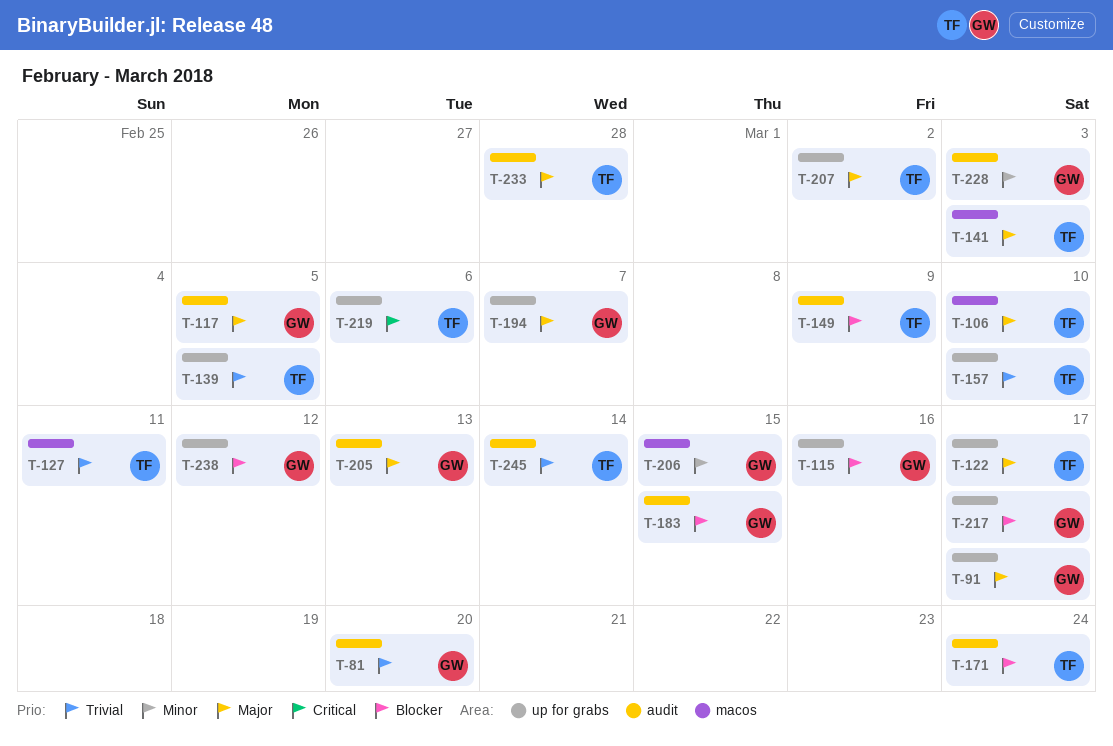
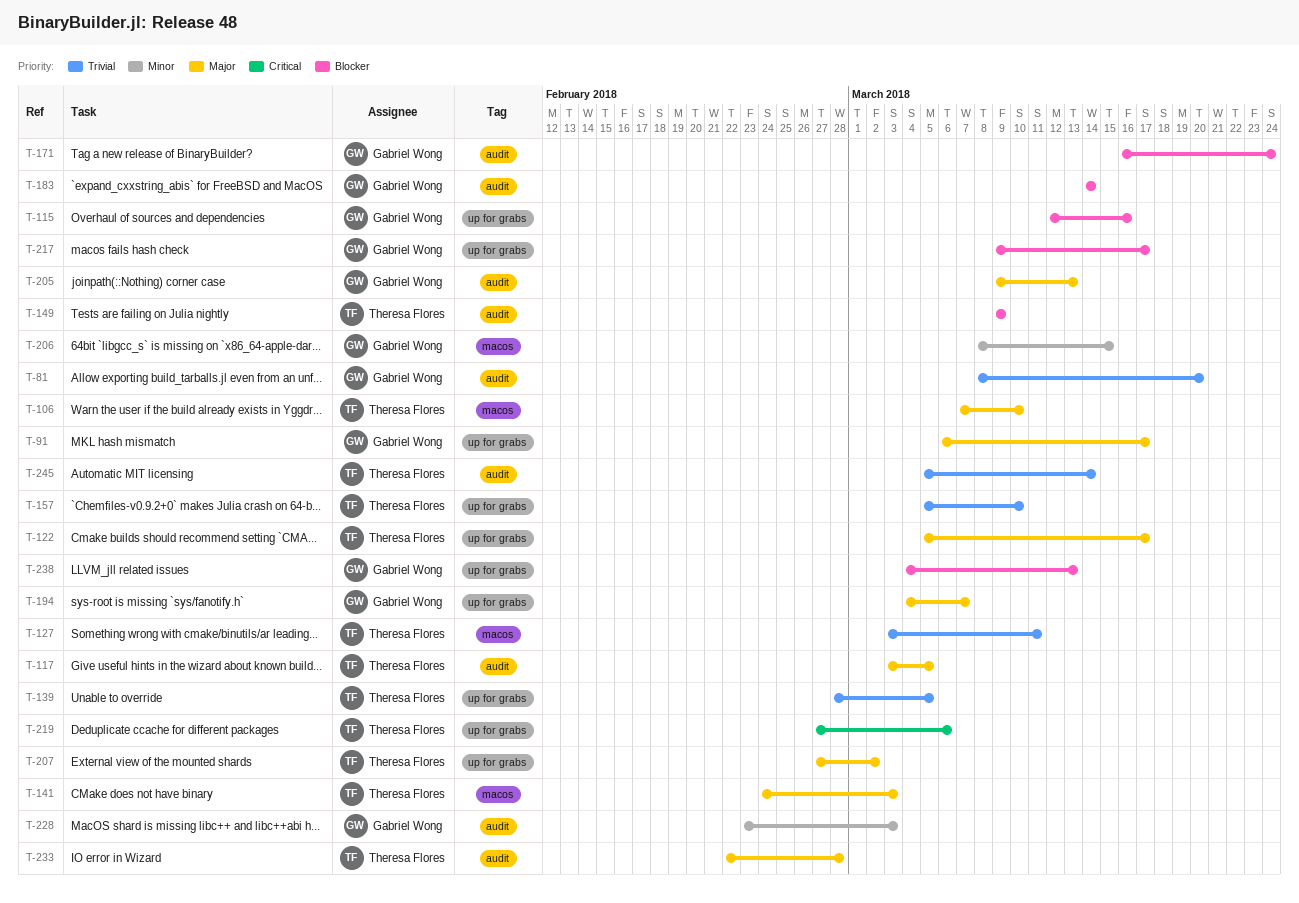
T-117, owner: Gabriel Wong -> Theresa Flores
T-171, owner: Theresa Flores -> Gabriel Wong
T-183, due: Mar 15 -> Mar 14
T-238, due: Mar 12 -> Mar 13

